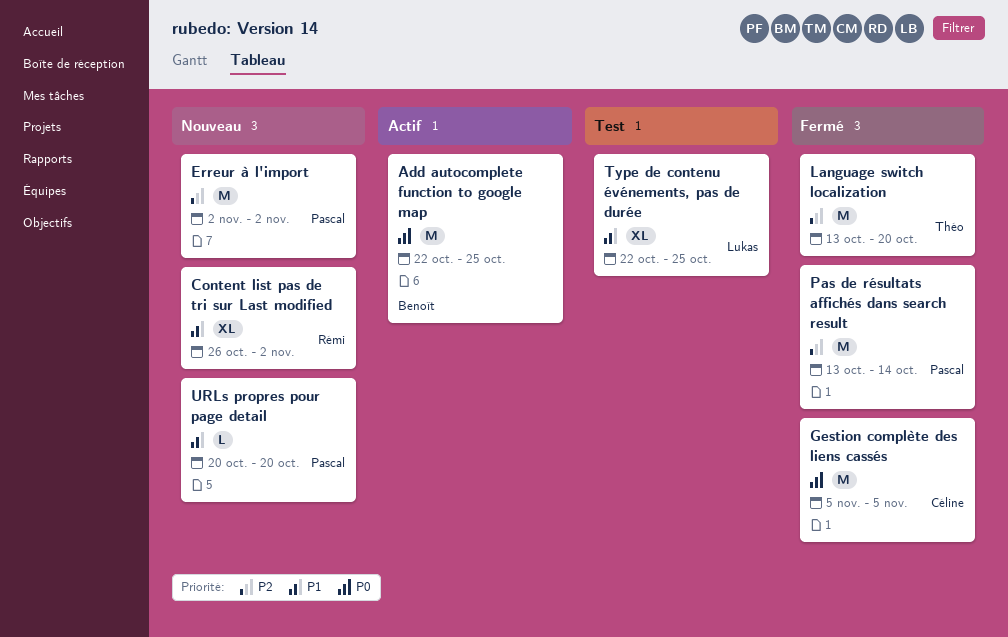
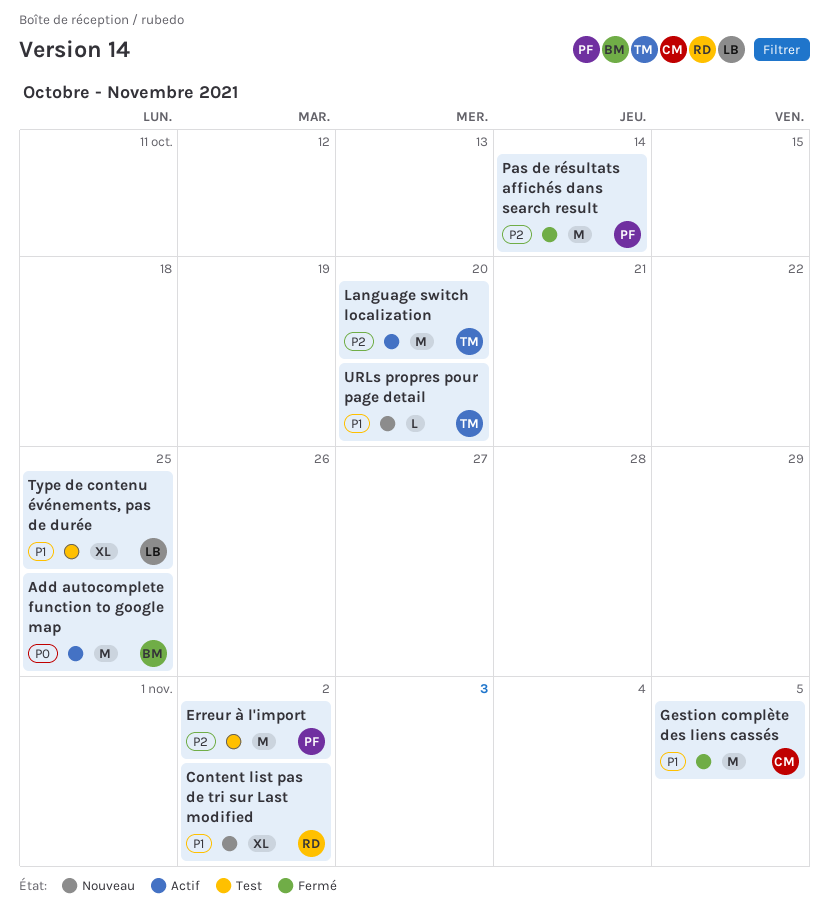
Erreur à l'import, status: Nouveau -> Test
Gestion complète des liens cassés, priority: P0 -> P1
Language switch localization, status: Fermé -> Actif
URLs propres pour page detail, owner: Pascal -> Théo

